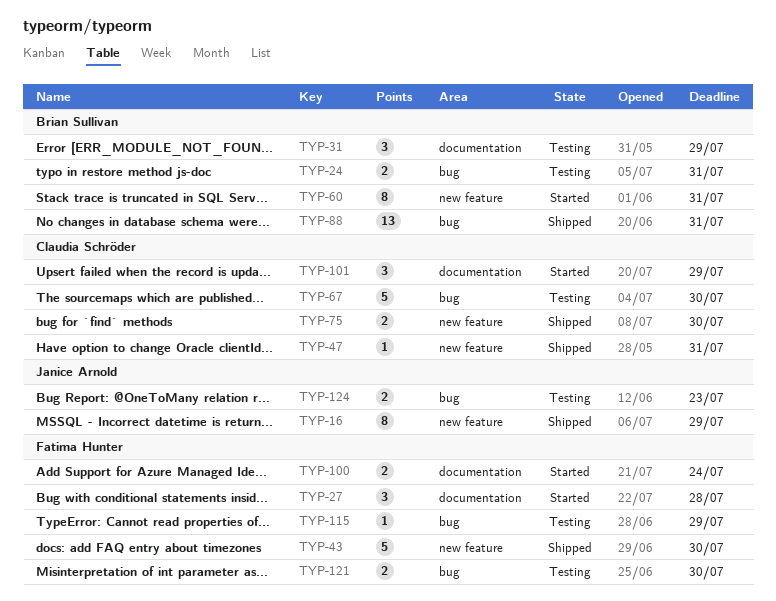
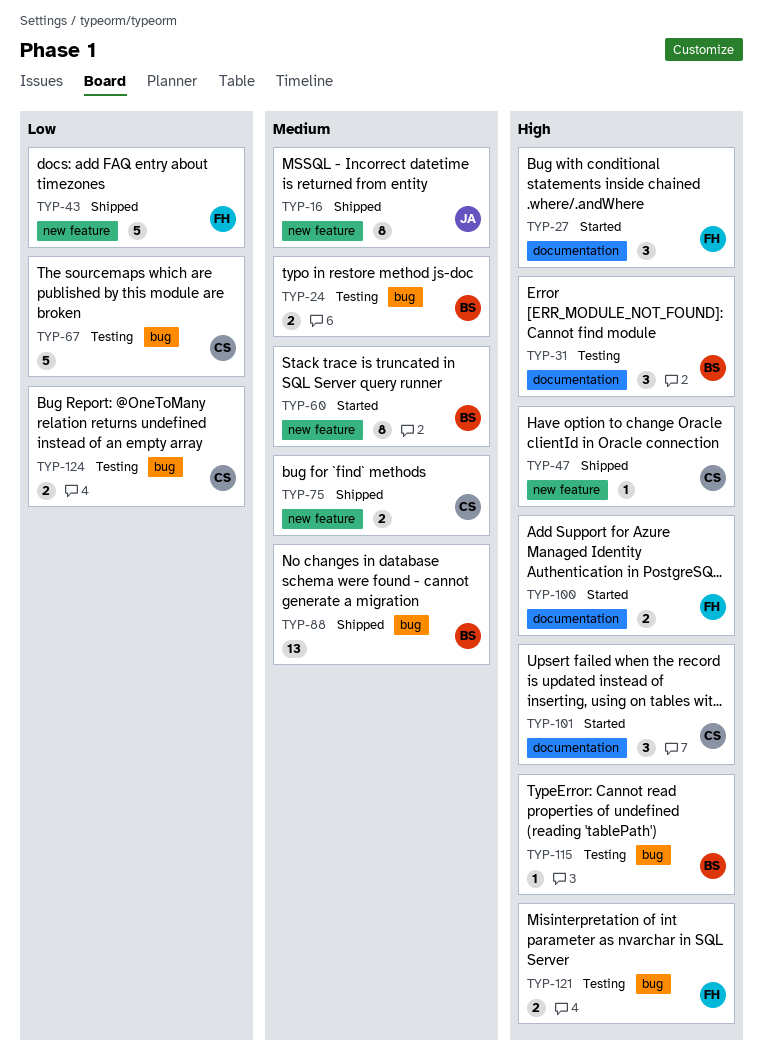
TYP-115, owner: Fatima Hunter -> Brian Sullivan
TYP-124, owner: Janice Arnold -> Claudia Schröder

